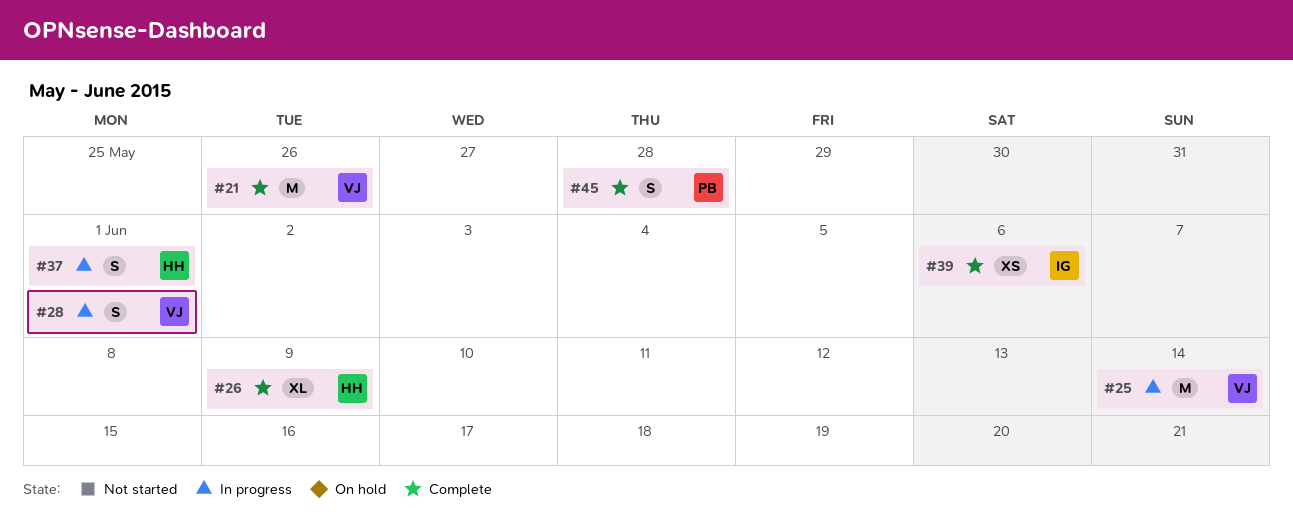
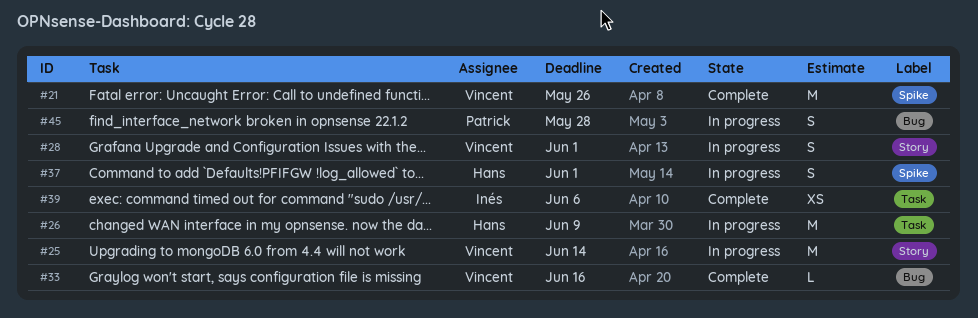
#26, status: Complete -> In progress
#26, estimate: XL -> M
#33: none -> present
#45, status: Complete -> In progress

